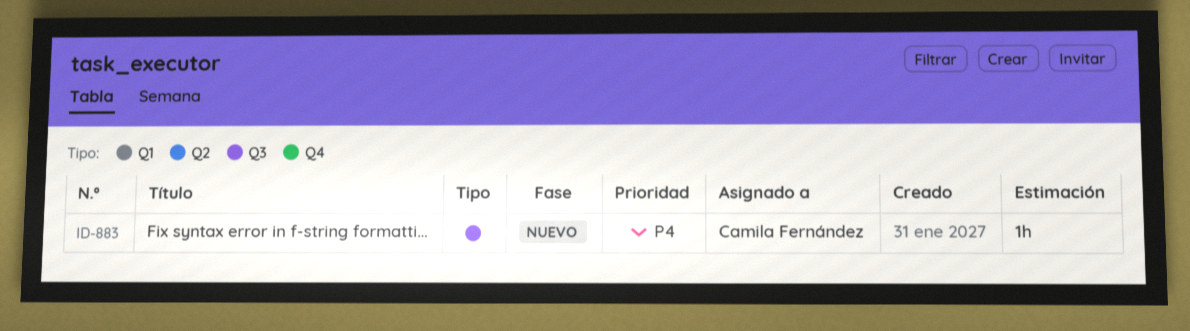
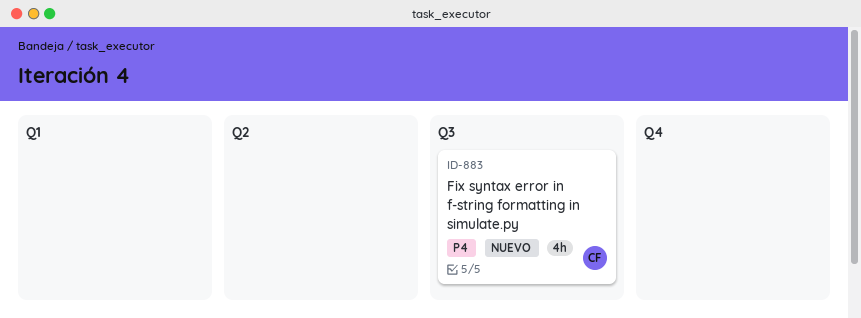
ID-883, estimate: 1h -> 4h

